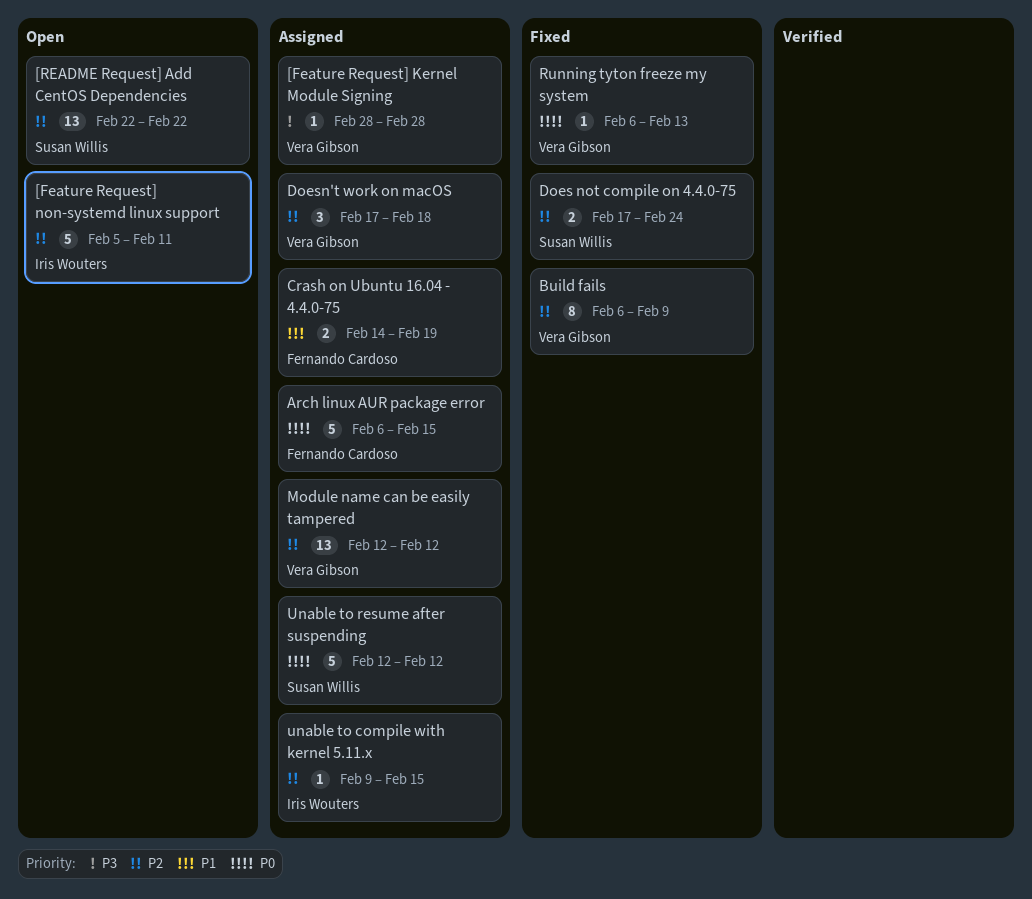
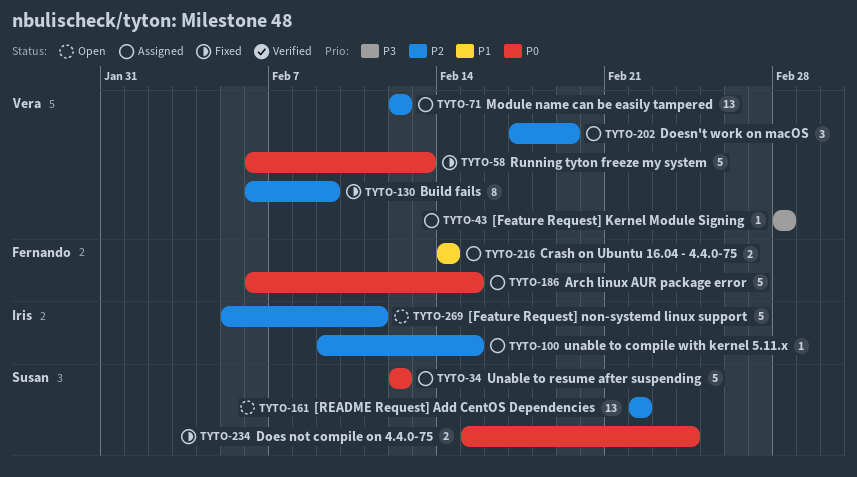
Crash on Ubuntu 16.04 - 4.4.0-75, due: Feb 19 -> Feb 14
Does not compile on 4.4.0-75, priority: P2 -> P0
Does not compile on 4.4.0-75, start: Feb 17 -> Feb 15
Doesn't work on macOS, due: Feb 18 -> Feb 19
Running tyton freeze my system, estimate: 1 -> 5

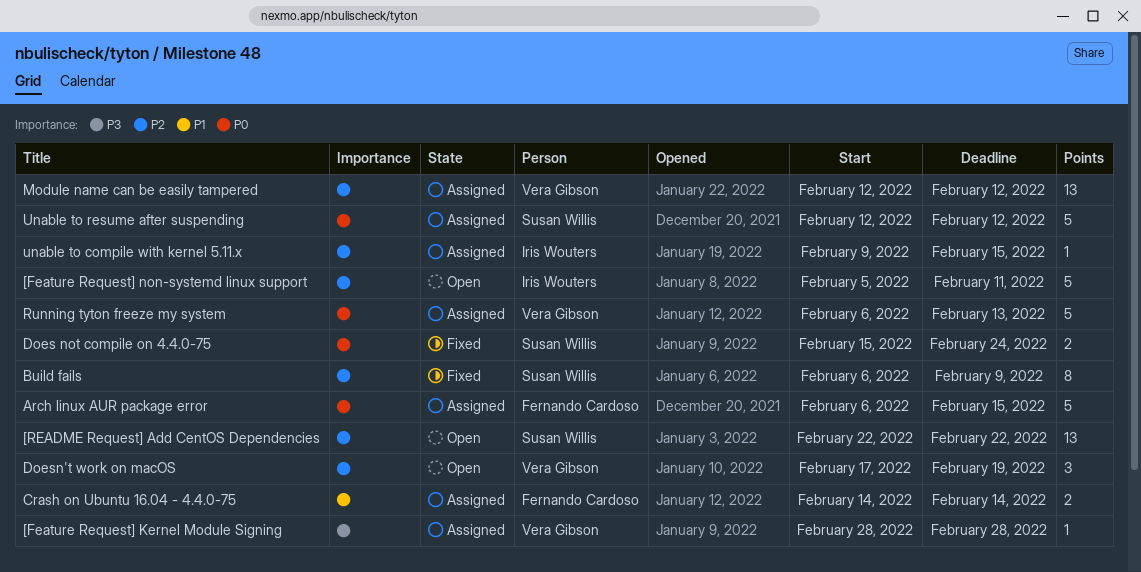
Build fails, owner: Vera Gibson -> Susan Willis
Doesn't work on macOS, status: Assigned -> Open
Running tyton freeze my system, status: Fixed -> Assigned

